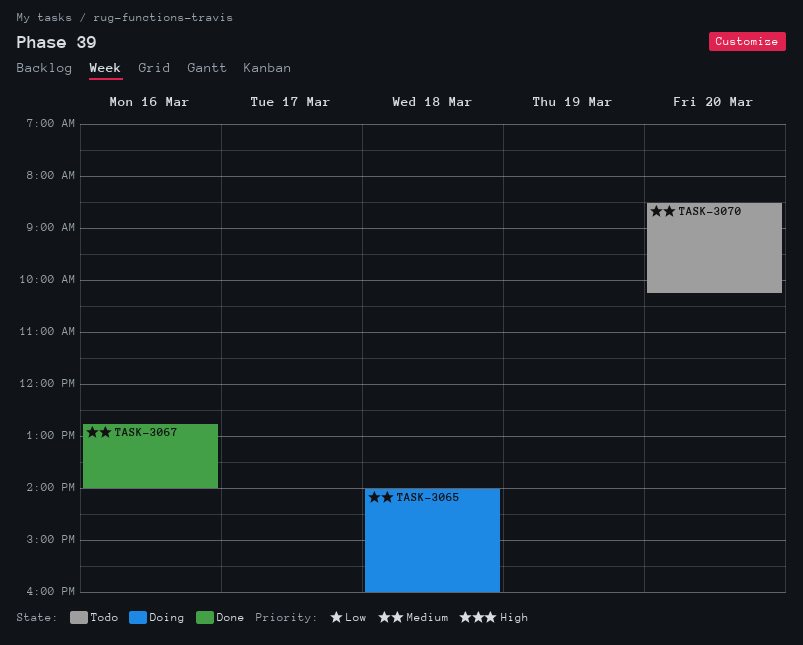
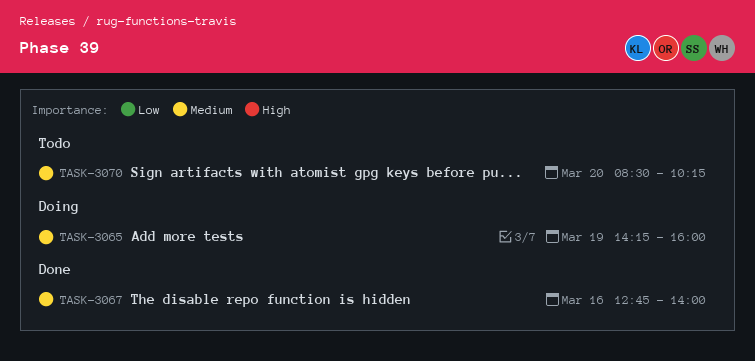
TASK-3065, day: Mar 18 -> Mar 19
TASK-3065, begins: 14:00 -> 14:15

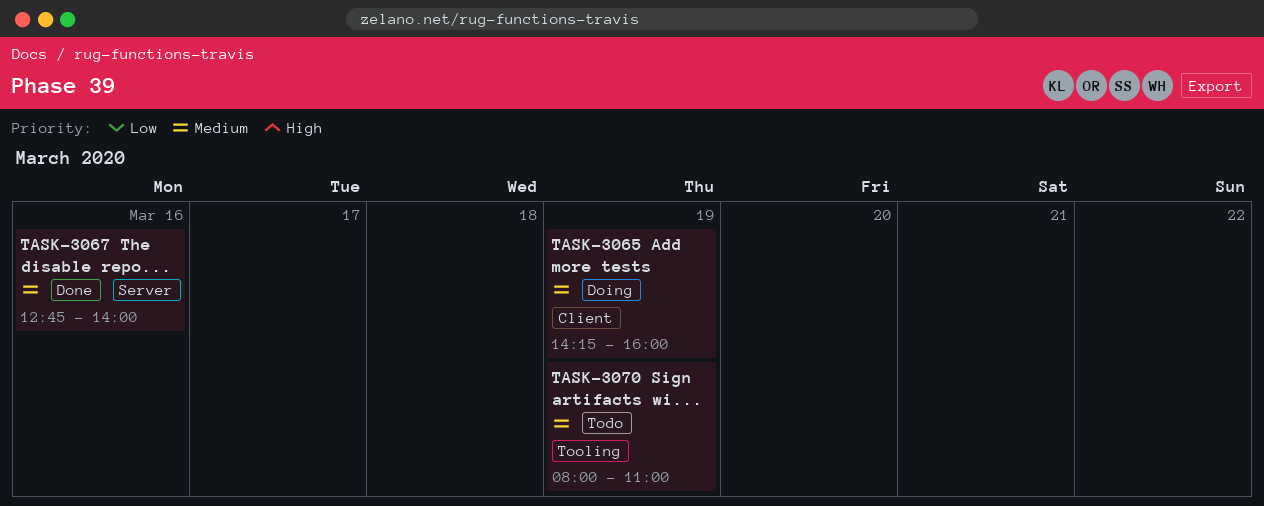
TASK-3070, day: Mar 20 -> Mar 19
TASK-3070, begins: 08:30 -> 08:00
TASK-3070, ends: 10:15 -> 11:00

